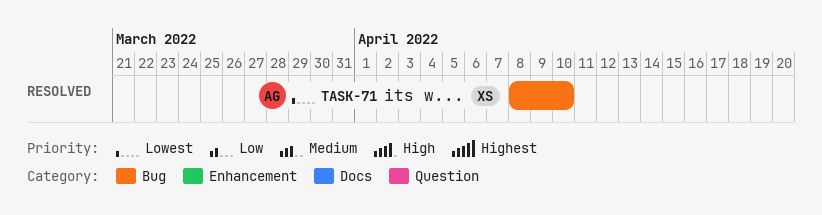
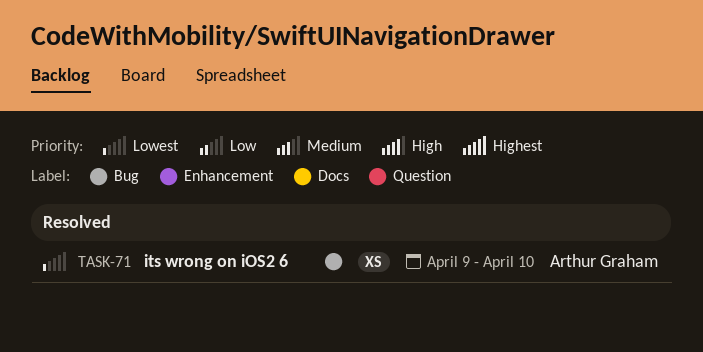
TASK-71, start: Apr 8 -> Apr 9

